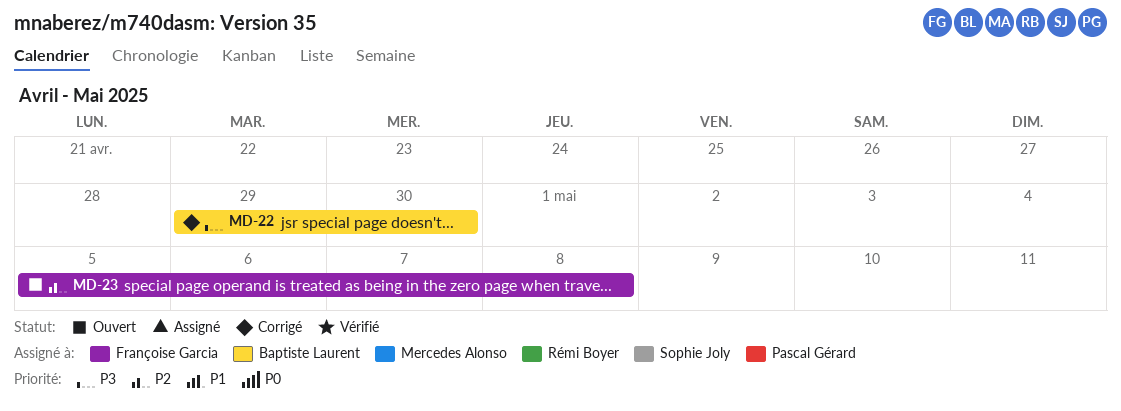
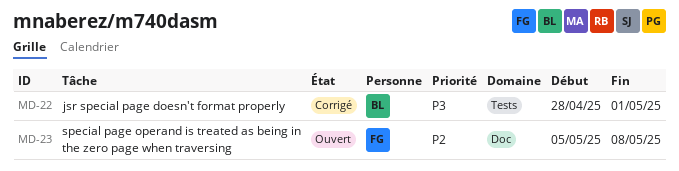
MD-22, start: Apr 29 -> Apr 28
MD-22, due: Apr 30 -> May 1

